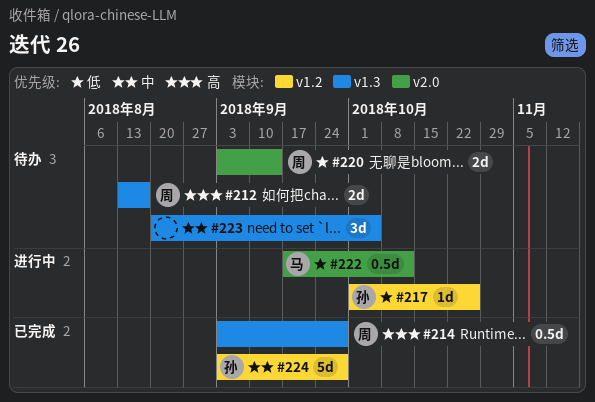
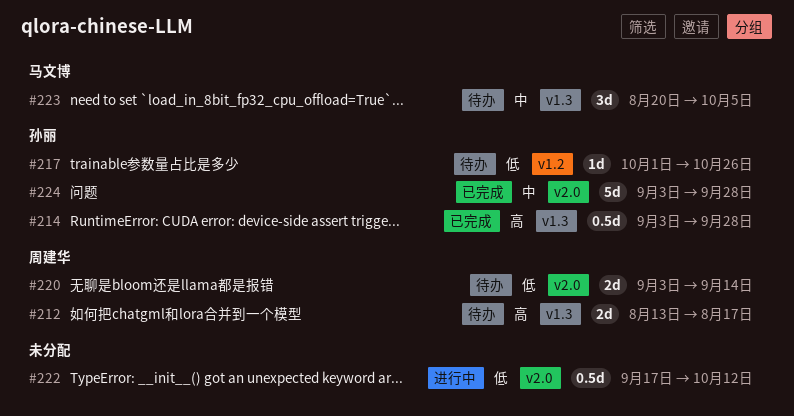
#214, owner: 周建华 -> 孙丽
#217, status: 进行中 -> 待办
#222, owner: 马文博 -> none
#223, owner: none -> 马文博
#224, label: v1.2 -> v2.0

